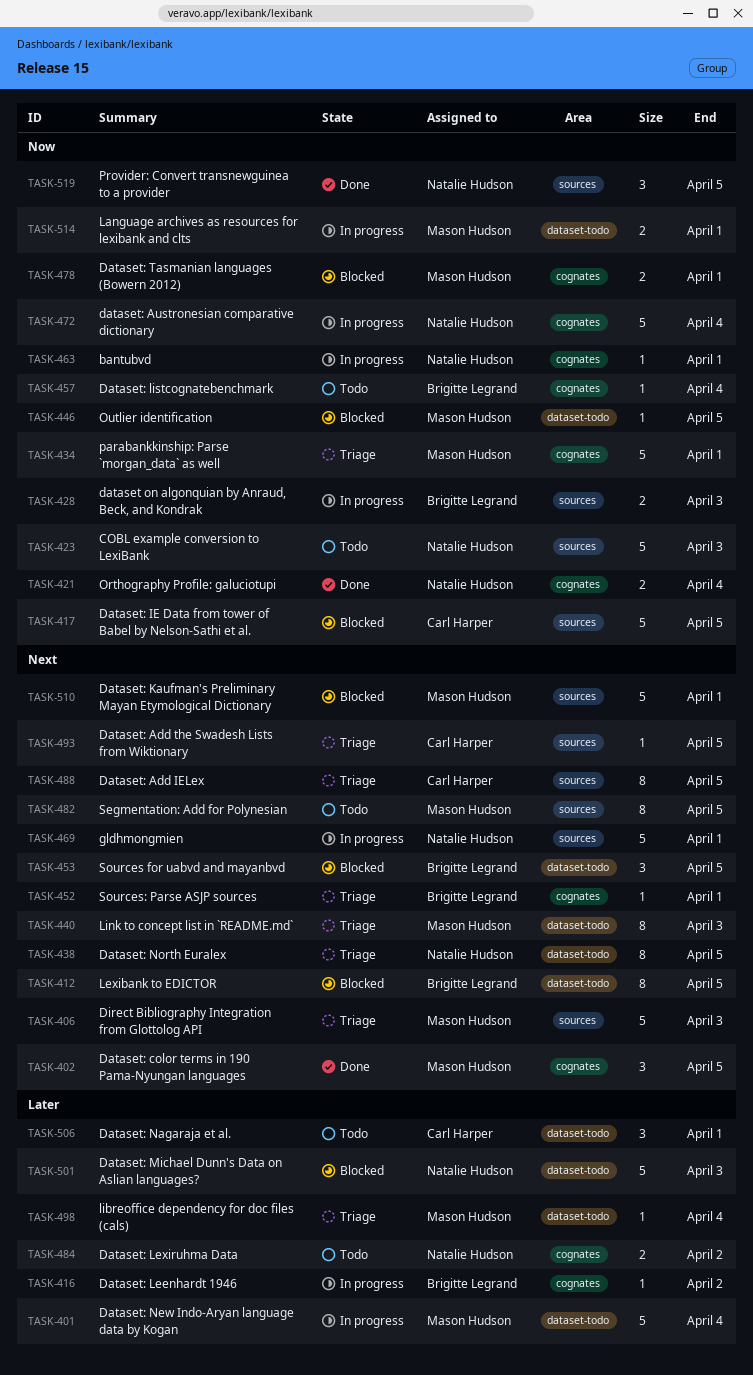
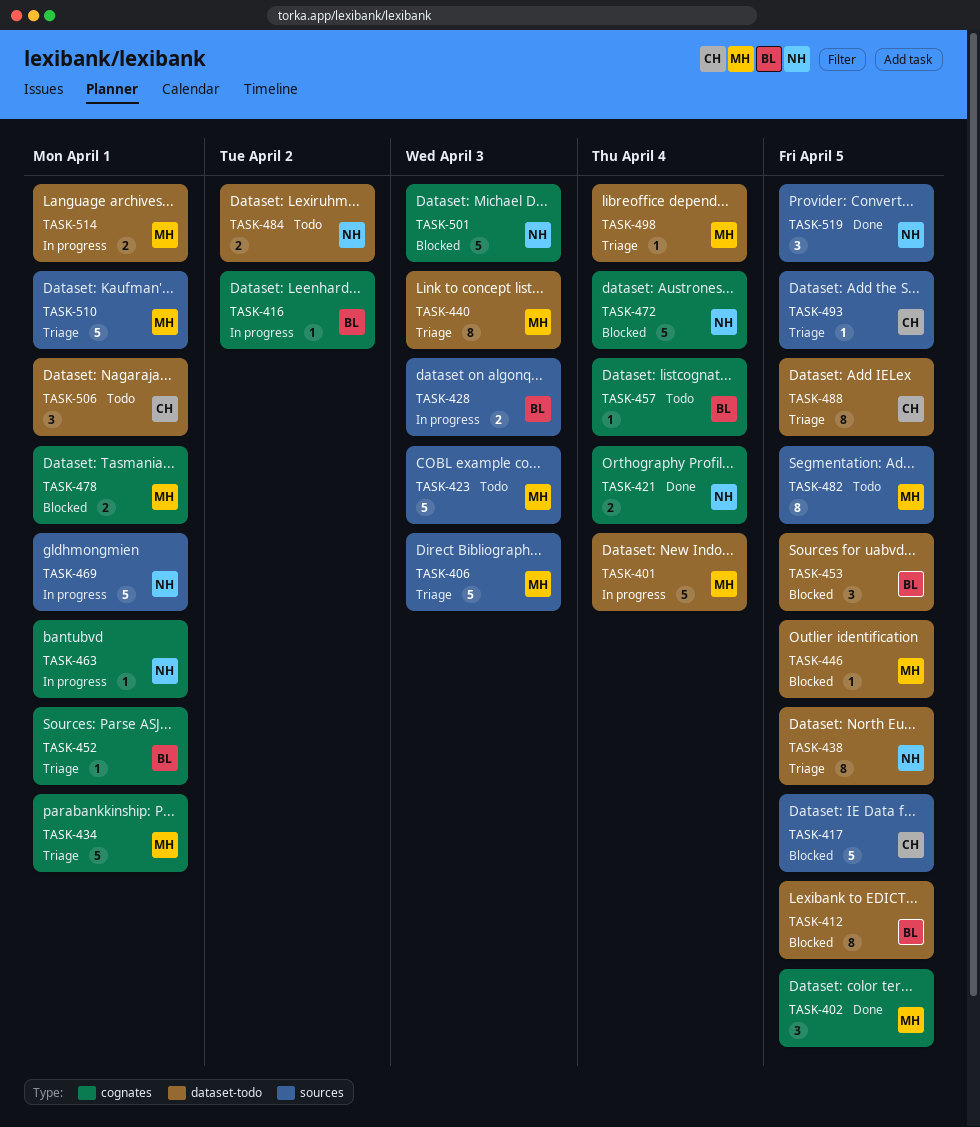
TASK-423, owner: Natalie Hudson -> Mason Hudson
TASK-472, status: In progress -> Blocked
TASK-484, label: cognates -> dataset-todo
TASK-488, label: sources -> dataset-todo
TASK-501, label: dataset-todo -> cognates
TASK-510, status: Blocked -> Triage

